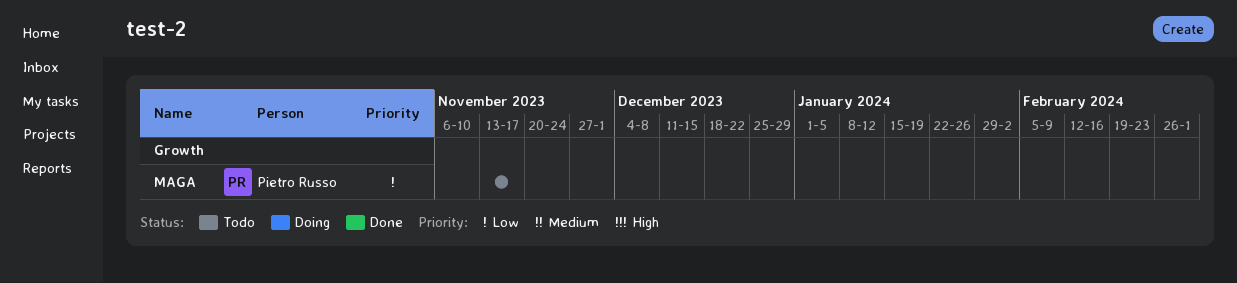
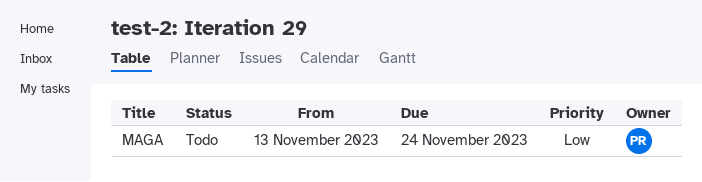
MAGA, due: Nov 17 -> Nov 24

